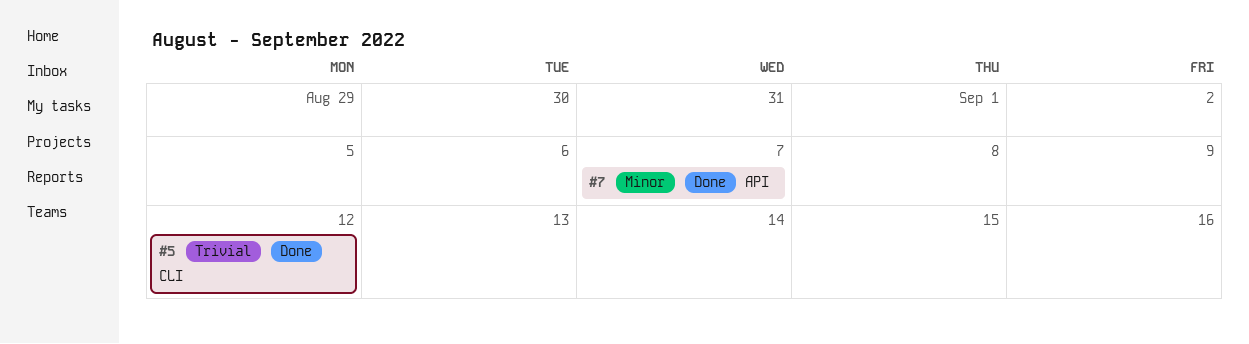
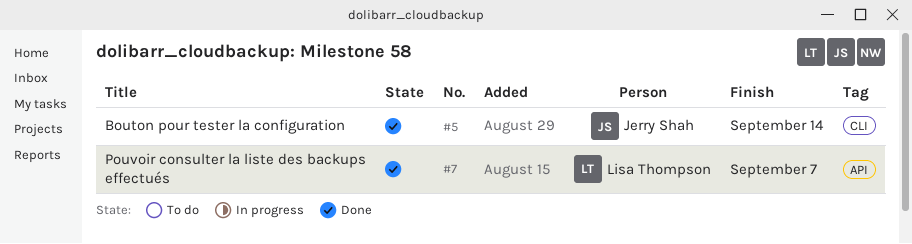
#5, due: Sep 12 -> Sep 14

